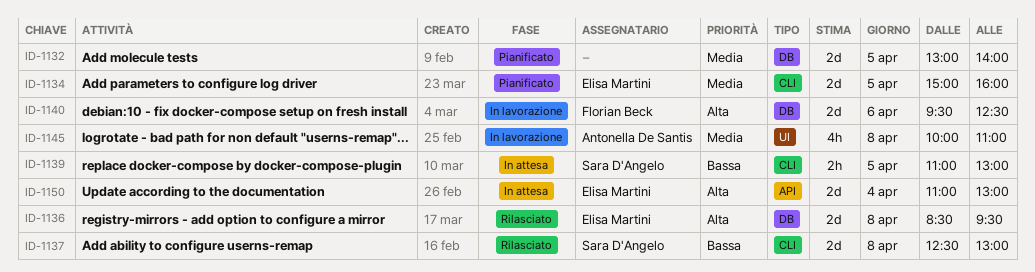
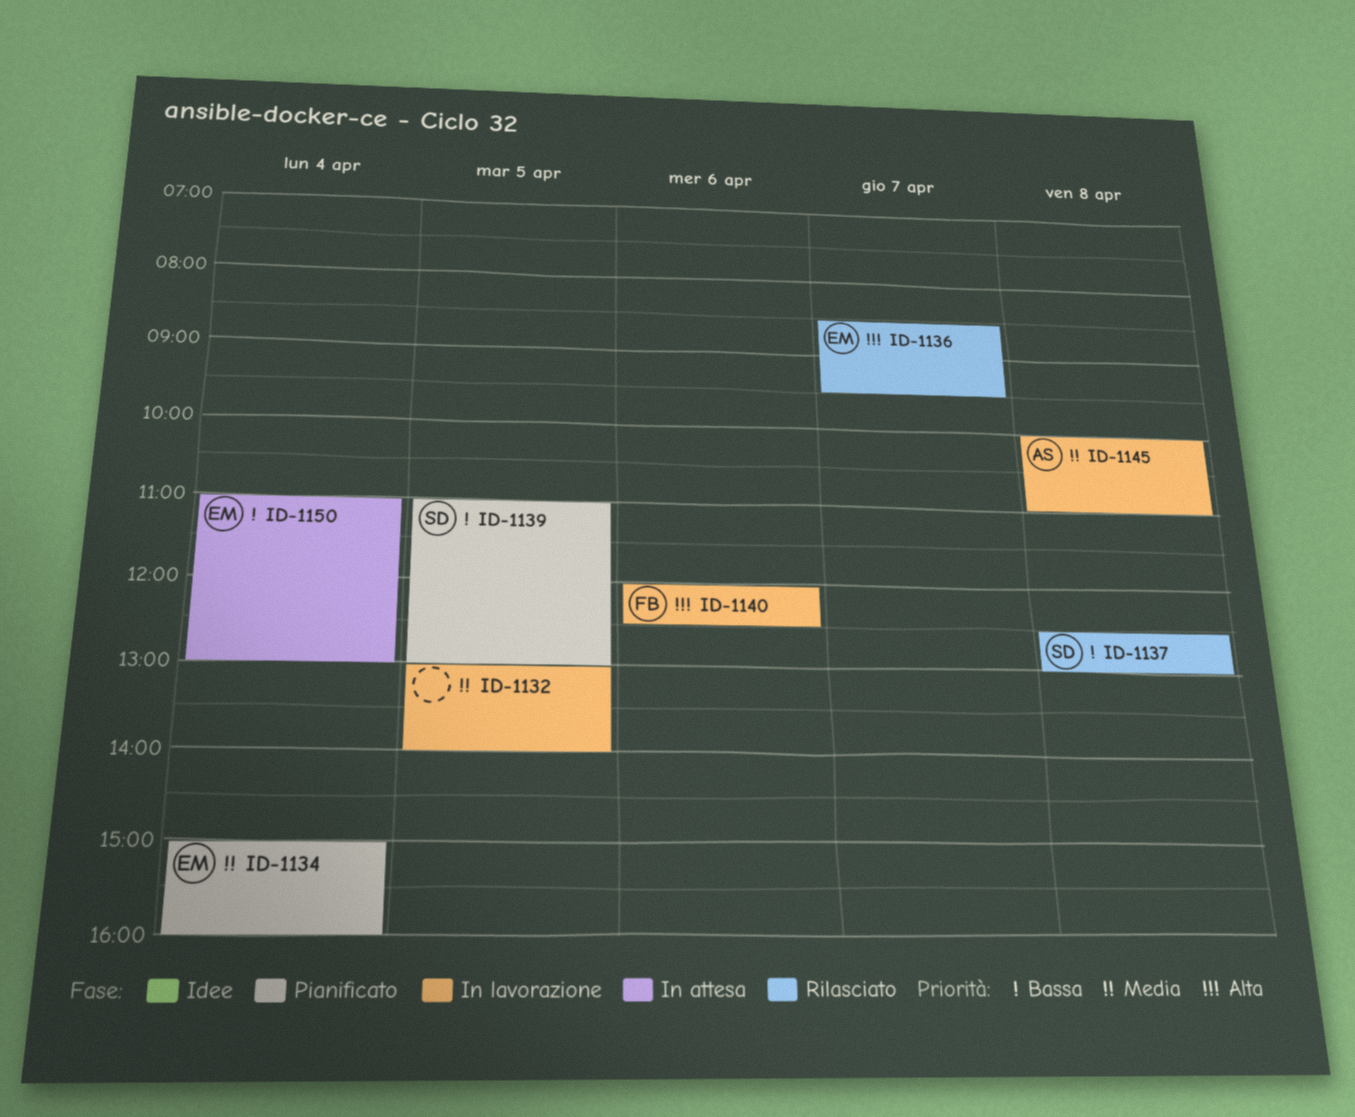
ID-1132, status: Pianificato -> In lavorazione
ID-1134, day: Apr 5 -> Apr 4
ID-1136, day: Apr 8 -> Apr 7
ID-1139, status: In attesa -> Pianificato
ID-1140, begins: 09:30 -> 12:00
ID-1150, priority: Alta -> Bassa

